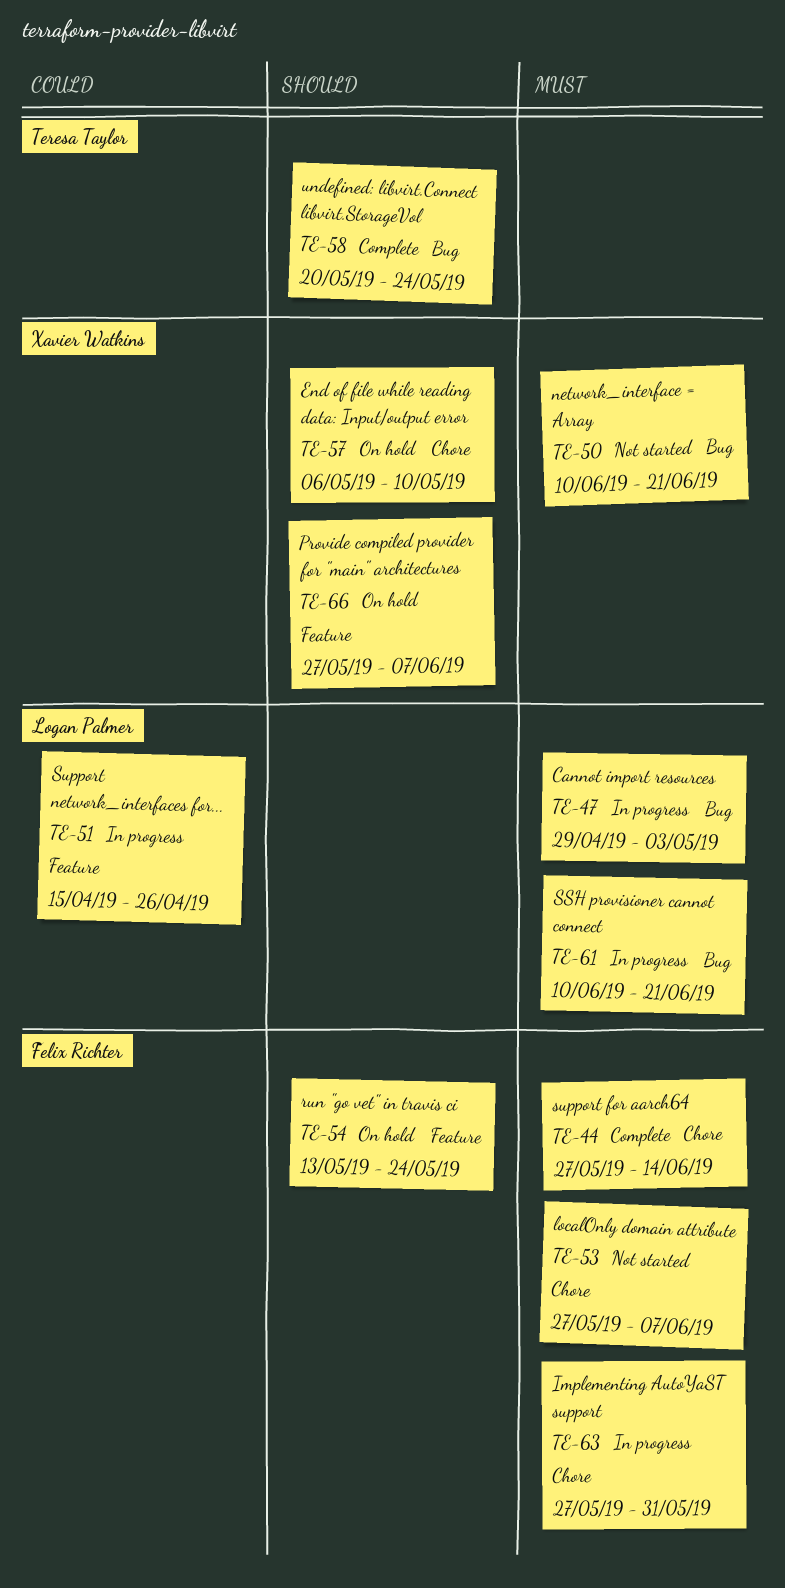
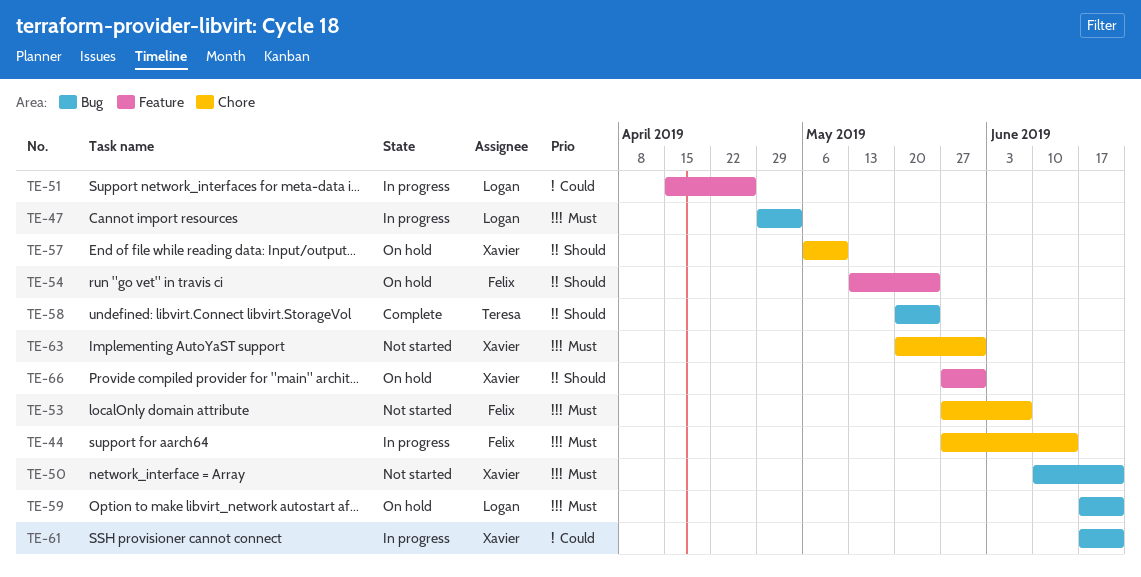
TE-44, status: Complete -> In progress
TE-59: none -> present
TE-61, owner: Logan Palmer -> Xavier Watkins
TE-61, priority: Must -> Could
TE-61, start: Jun 10 -> Jun 17
TE-63, status: In progress -> Not started
TE-63, owner: Felix Richter -> Xavier Watkins
TE-63, start: May 27 -> May 20
TE-66, due: Jun 7 -> May 31

